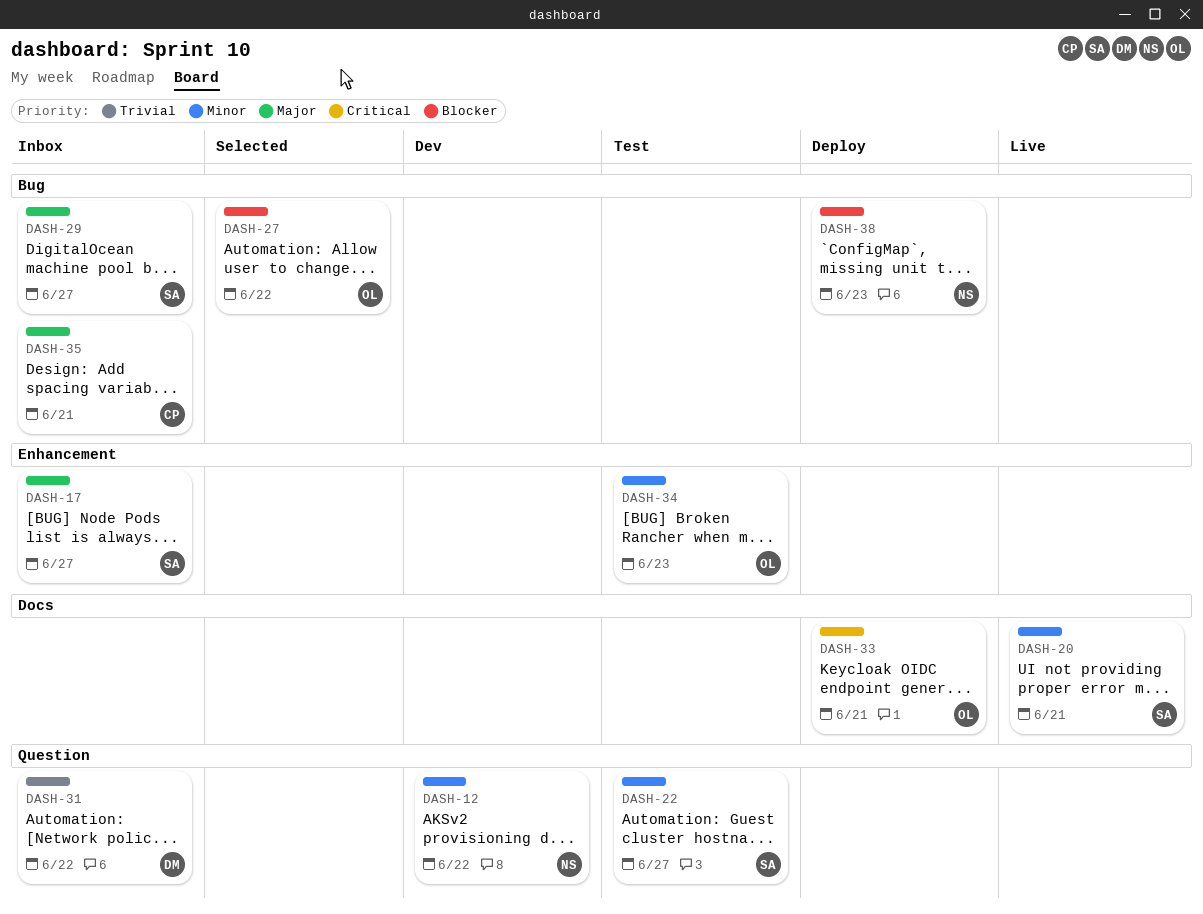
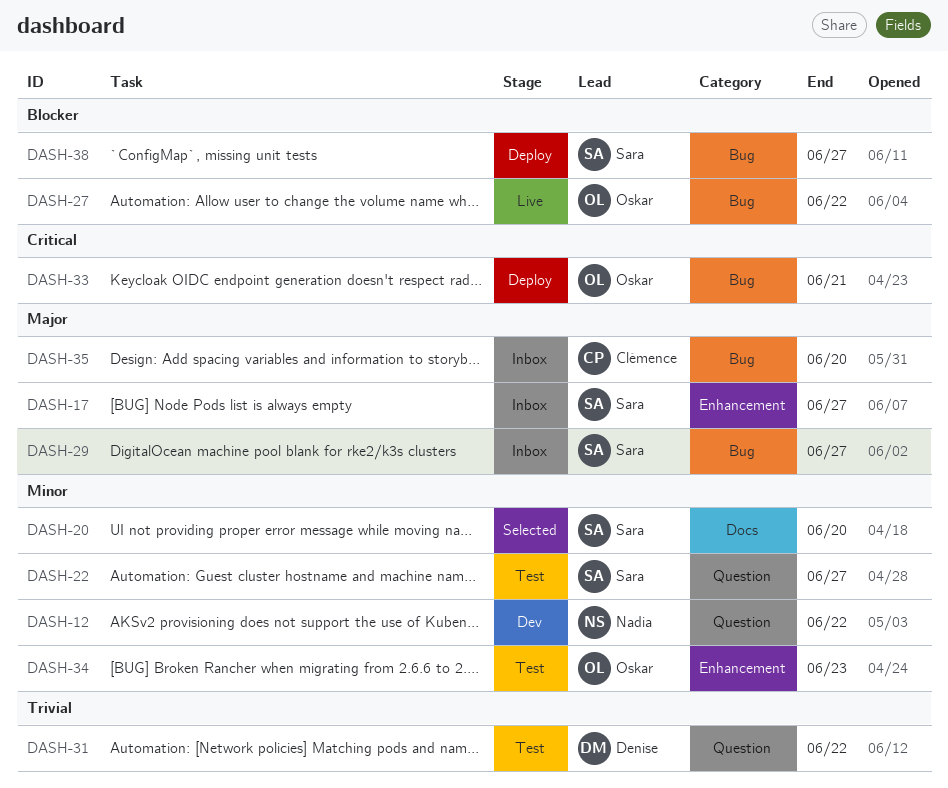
DASH-20, status: Live -> Selected
DASH-20, due: Jun 21 -> Jun 20
DASH-27, status: Selected -> Live
DASH-31, status: Inbox -> Test
DASH-33, label: Docs -> Bug
DASH-35, due: Jun 21 -> Jun 20
DASH-38, owner: Nadia -> Sara
DASH-38, due: Jun 23 -> Jun 27

